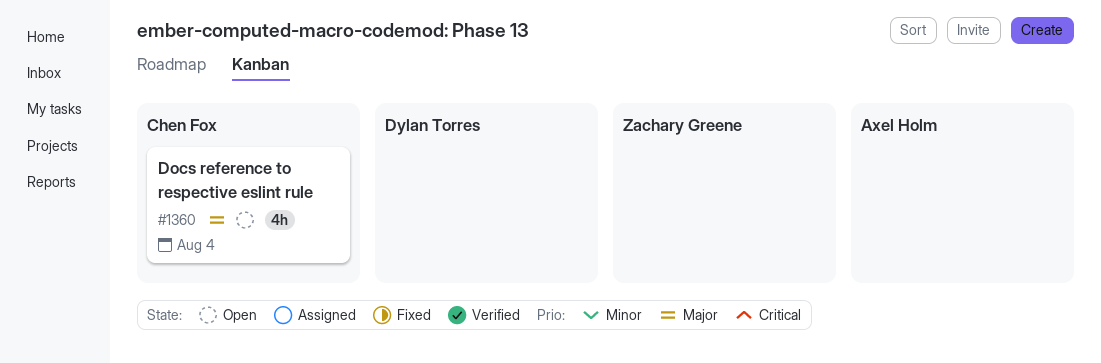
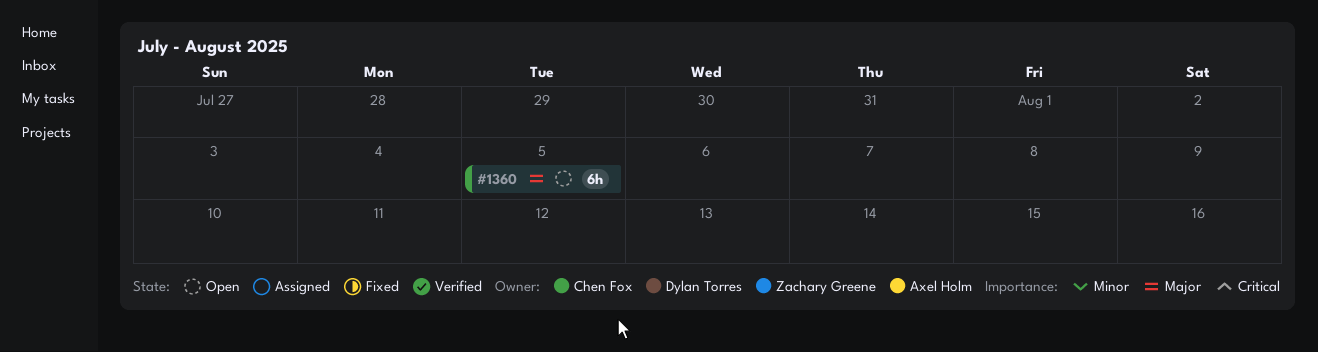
#1360, estimate: 4h -> 6h
#1360, due: Aug 4 -> Aug 5

